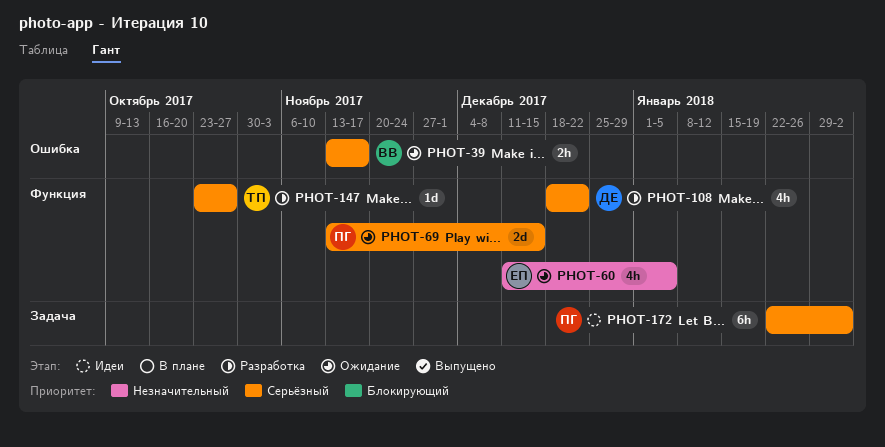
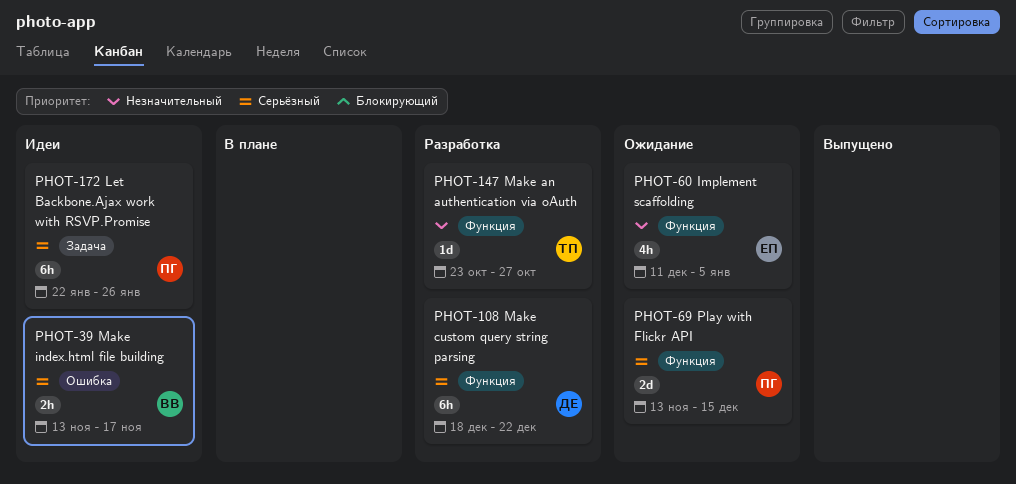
PHOT-39, status: Ожидание -> Идеи
PHOT-108, estimate: 4h -> 6h
PHOT-147, priority: Серьёзный -> Незначительный
PHOT-172, due: Feb 2 -> Jan 26

